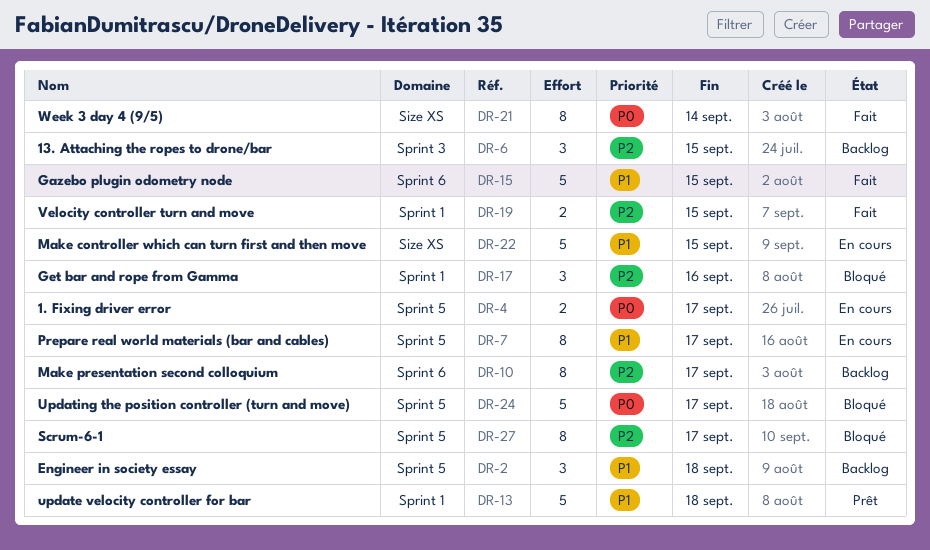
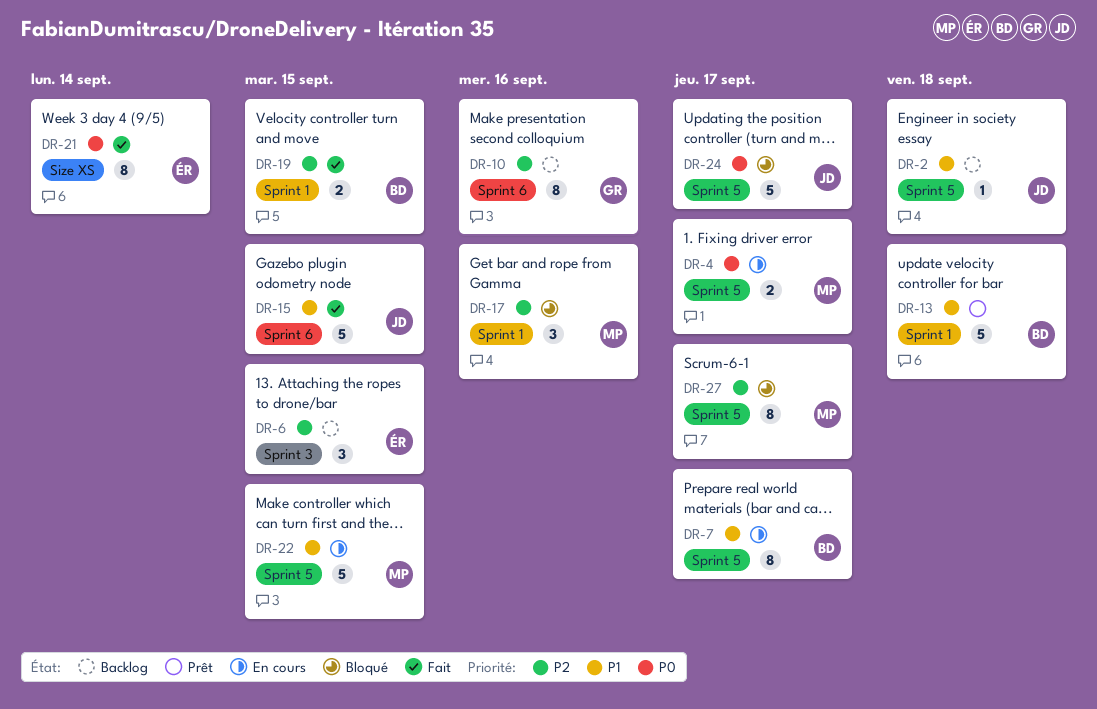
DR-2, estimate: 3 -> 1
DR-10, due: Sep 17 -> Sep 16
DR-22, label: Size XS -> Sprint 5

